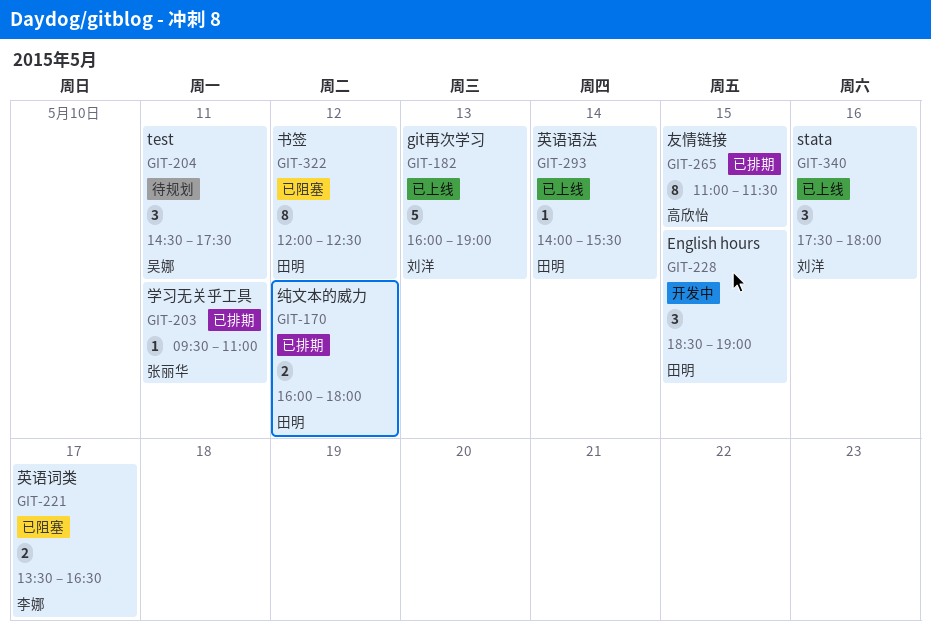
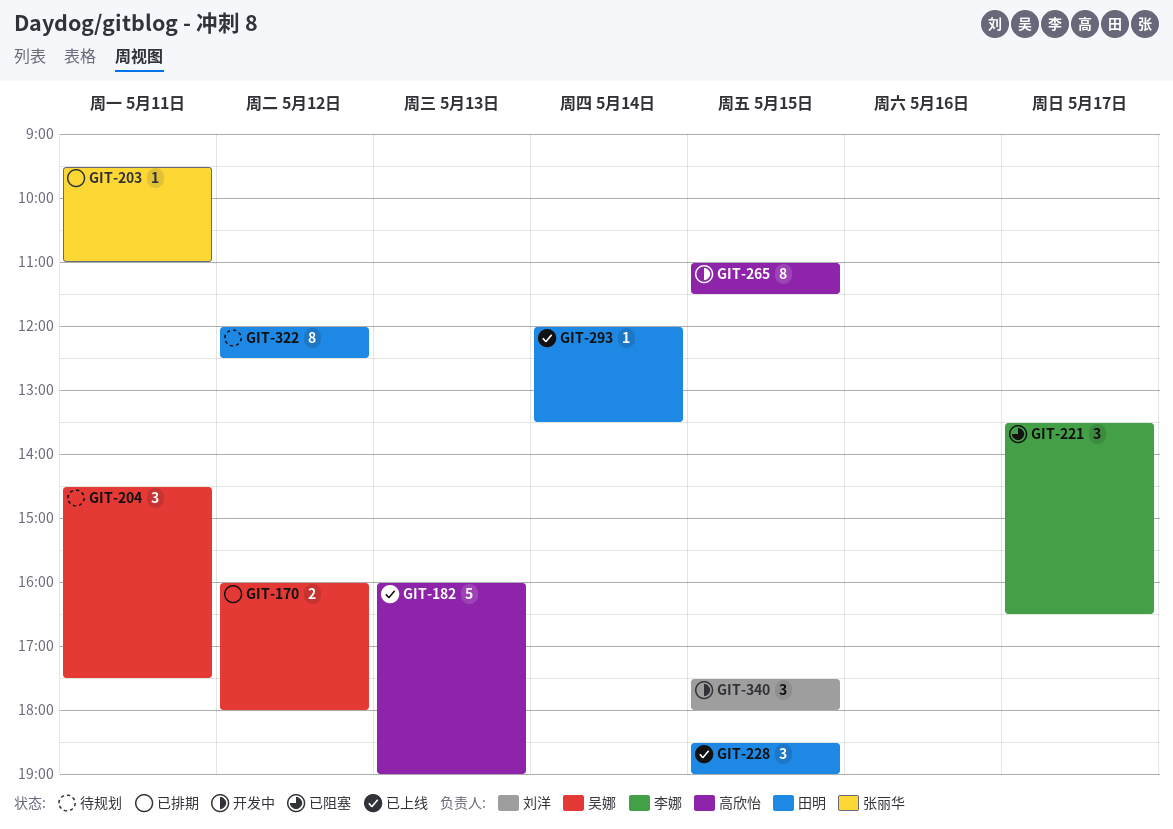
GIT-170, owner: 田明 -> 吴娜
GIT-182, owner: 刘洋 -> 高欣怡
GIT-221, estimate: 2 -> 3
GIT-228, status: 开发中 -> 已上线
GIT-265, status: 已排期 -> 开发中
GIT-293, begins: 14:00 -> 12:00
GIT-293, ends: 15:30 -> 13:30
GIT-322, status: 已阻塞 -> 待规划
GIT-340, status: 已上线 -> 开发中
GIT-340, day: May 16 -> May 15

